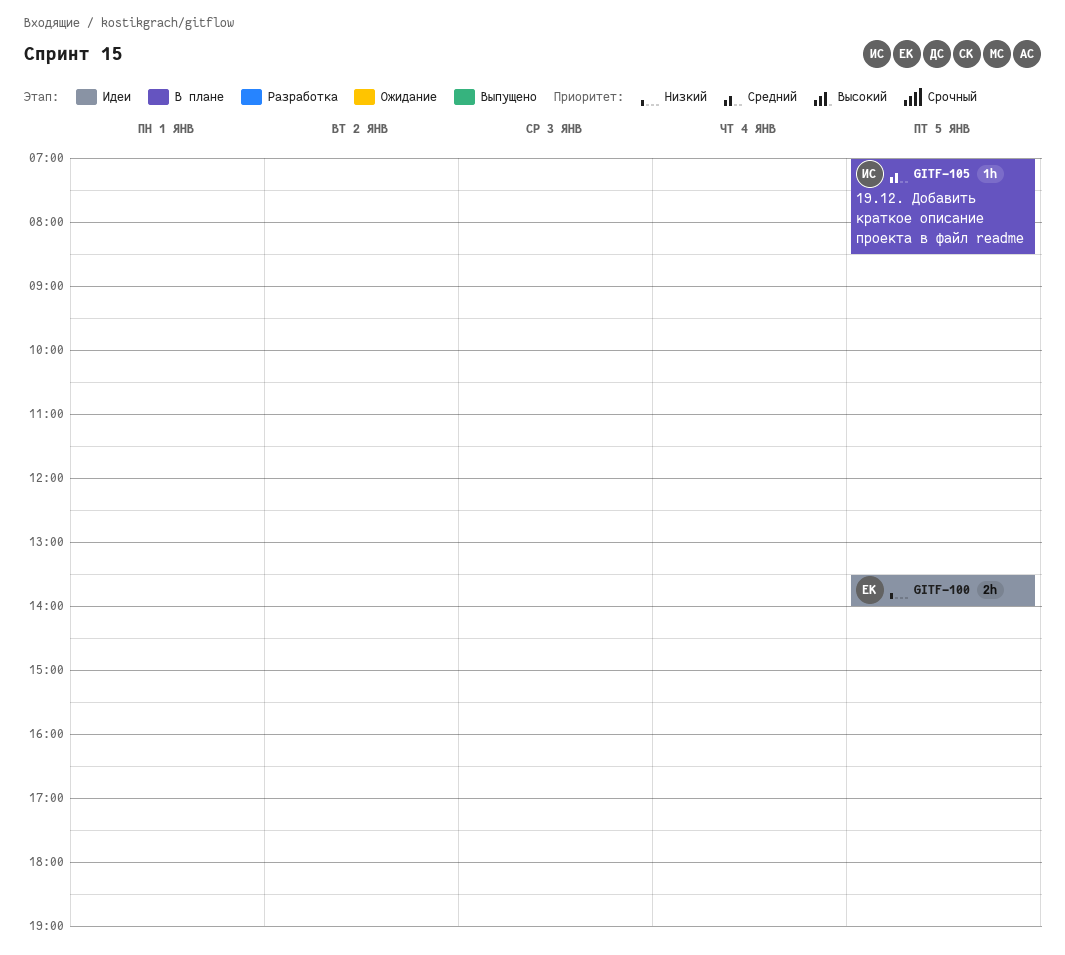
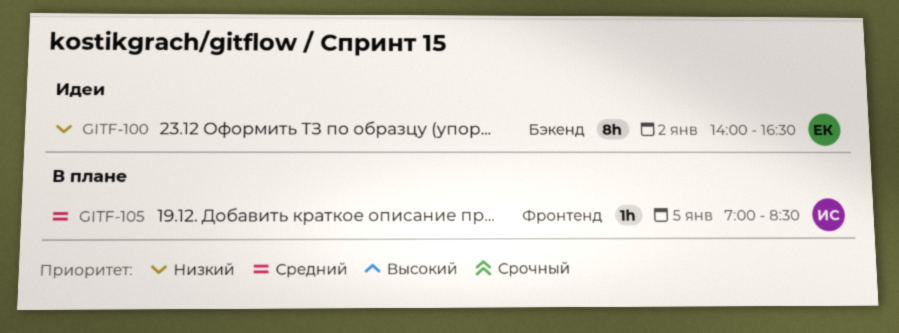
GITF-100, estimate: 2h -> 8h
GITF-100, day: Jan 5 -> Jan 2
GITF-100, begins: 13:30 -> 14:00
GITF-100, ends: 14:00 -> 16:30

